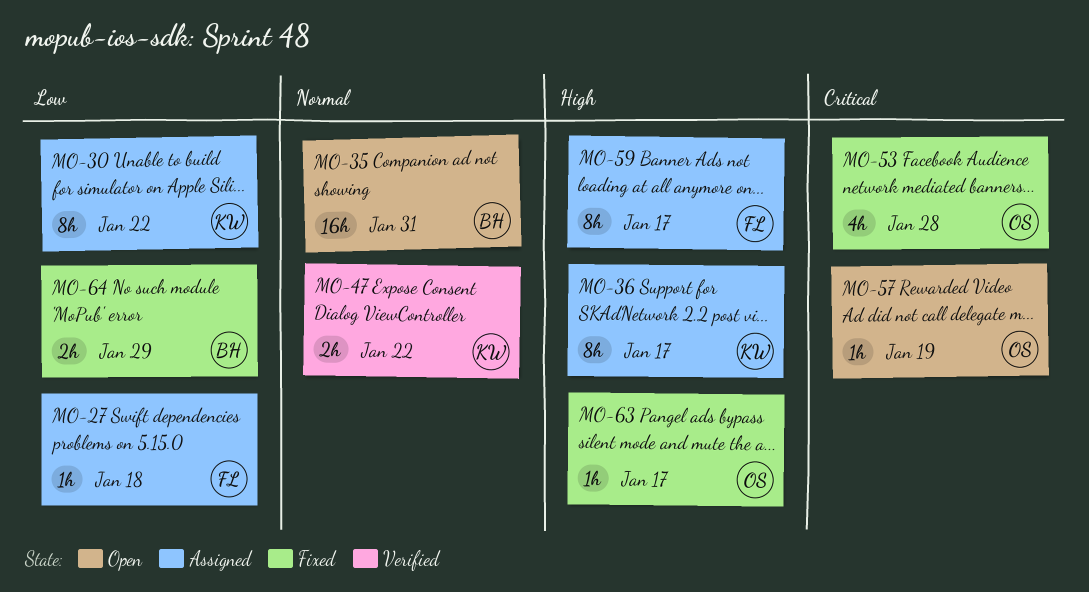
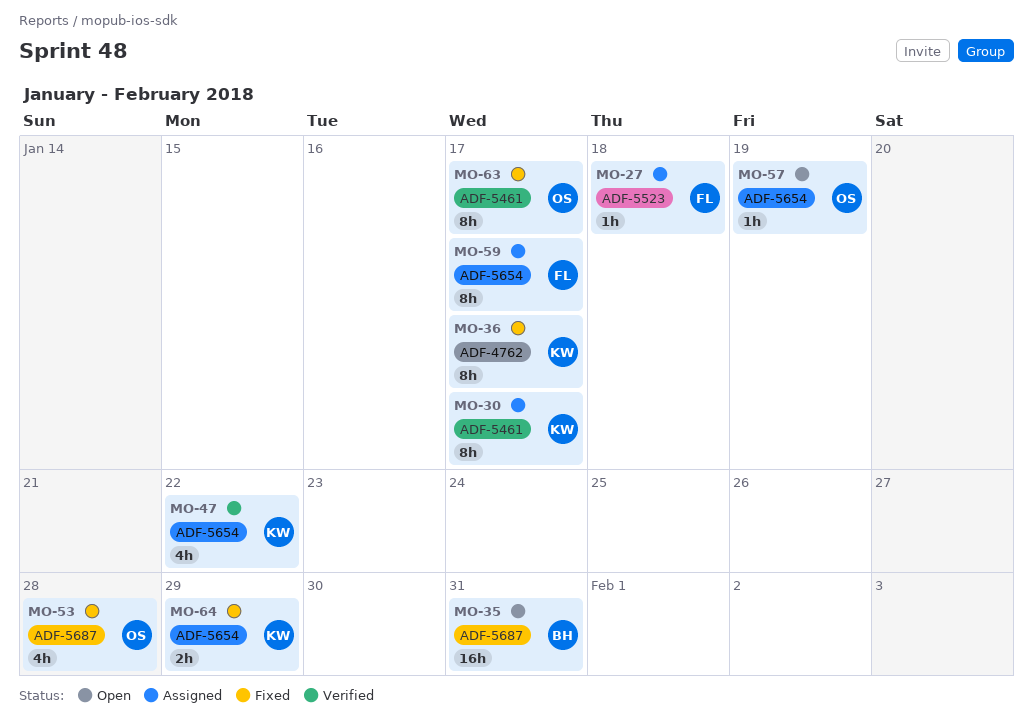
MO-30, due: Jan 22 -> Jan 17
MO-36, status: Assigned -> Fixed
MO-47, estimate: 2h -> 4h
MO-63, estimate: 1h -> 8h
MO-64, owner: BH -> KW

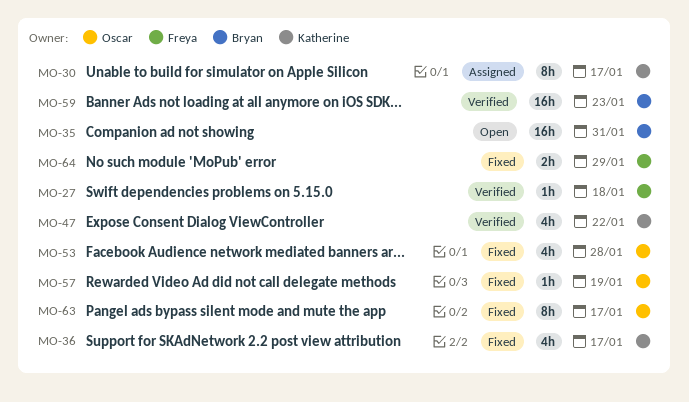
MO-27, status: Assigned -> Verified
MO-36, estimate: 8h -> 4h
MO-57, status: Open -> Fixed
MO-59, status: Assigned -> Verified
MO-59, owner: Freya -> Bryan
MO-59, estimate: 8h -> 16h
MO-59, due: Jan 17 -> Jan 23
MO-64, owner: Katherine -> Freya

